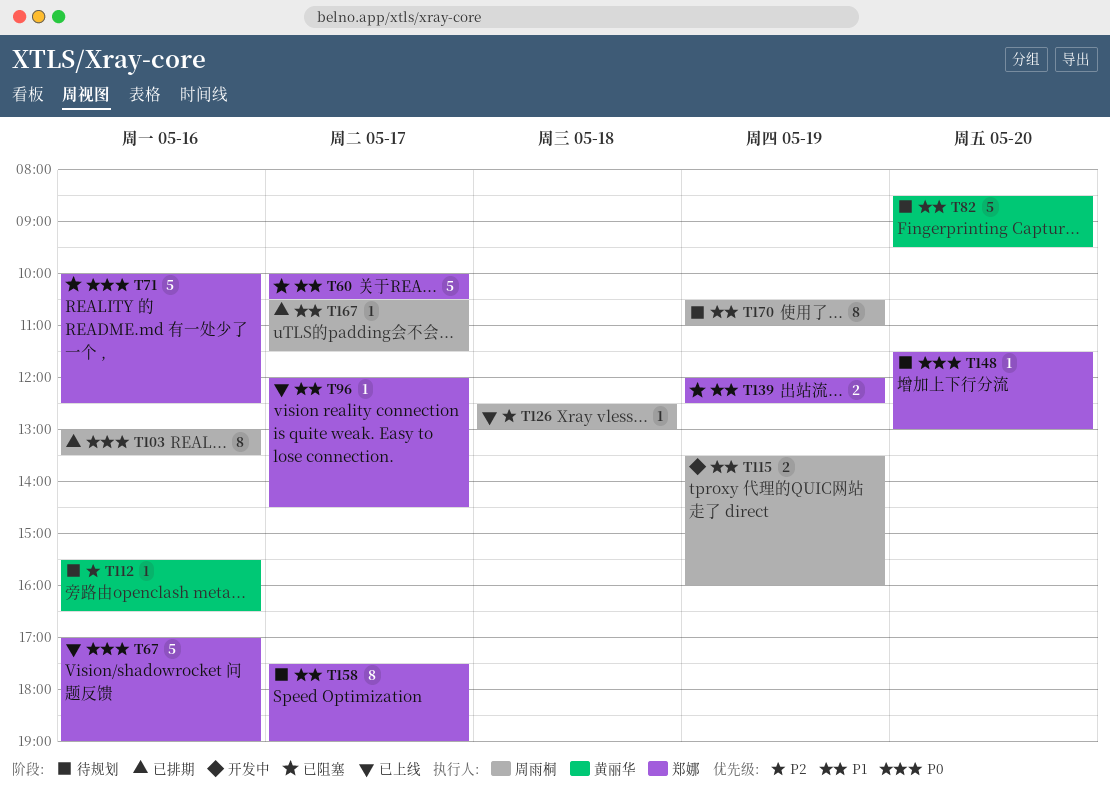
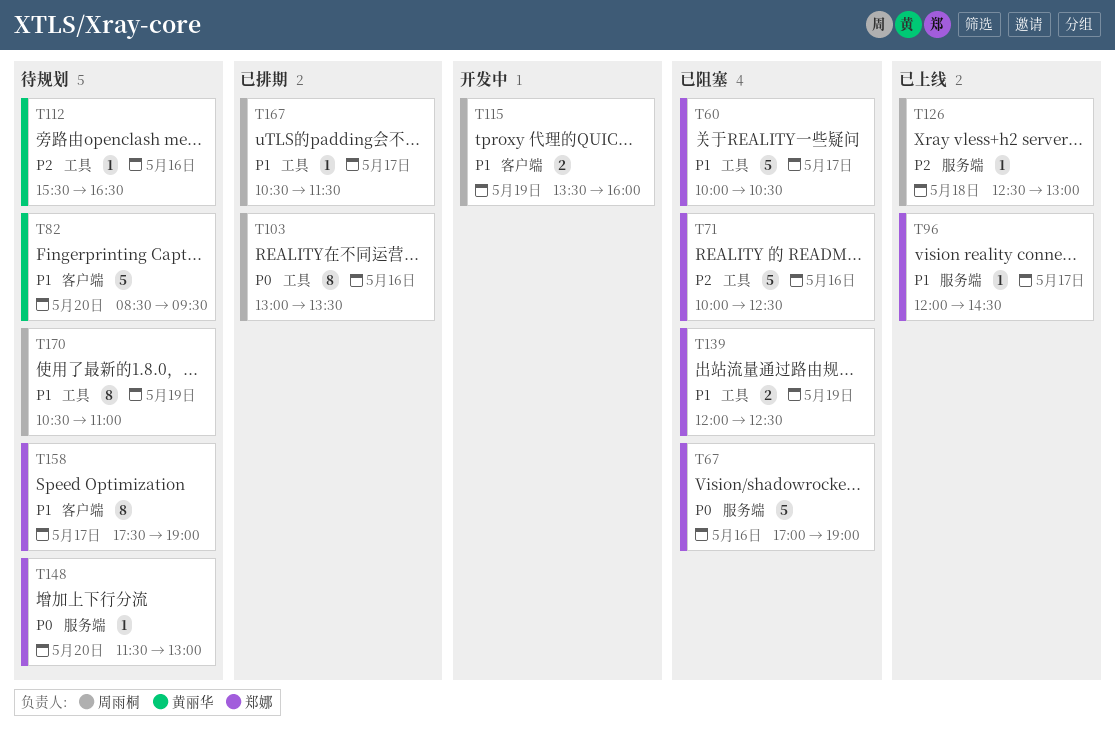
T67, status: 已上线 -> 已阻塞
T71, priority: P0 -> P2

